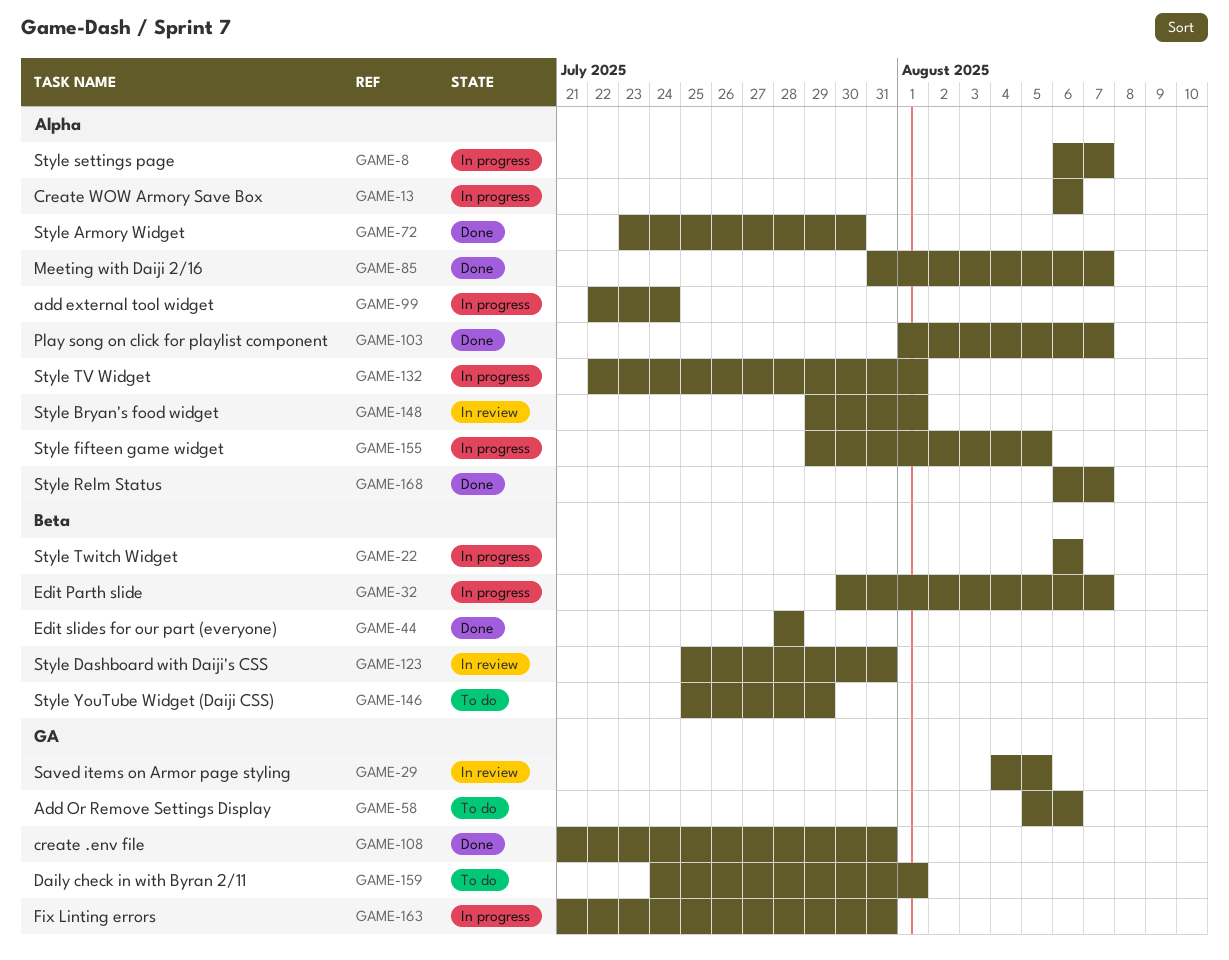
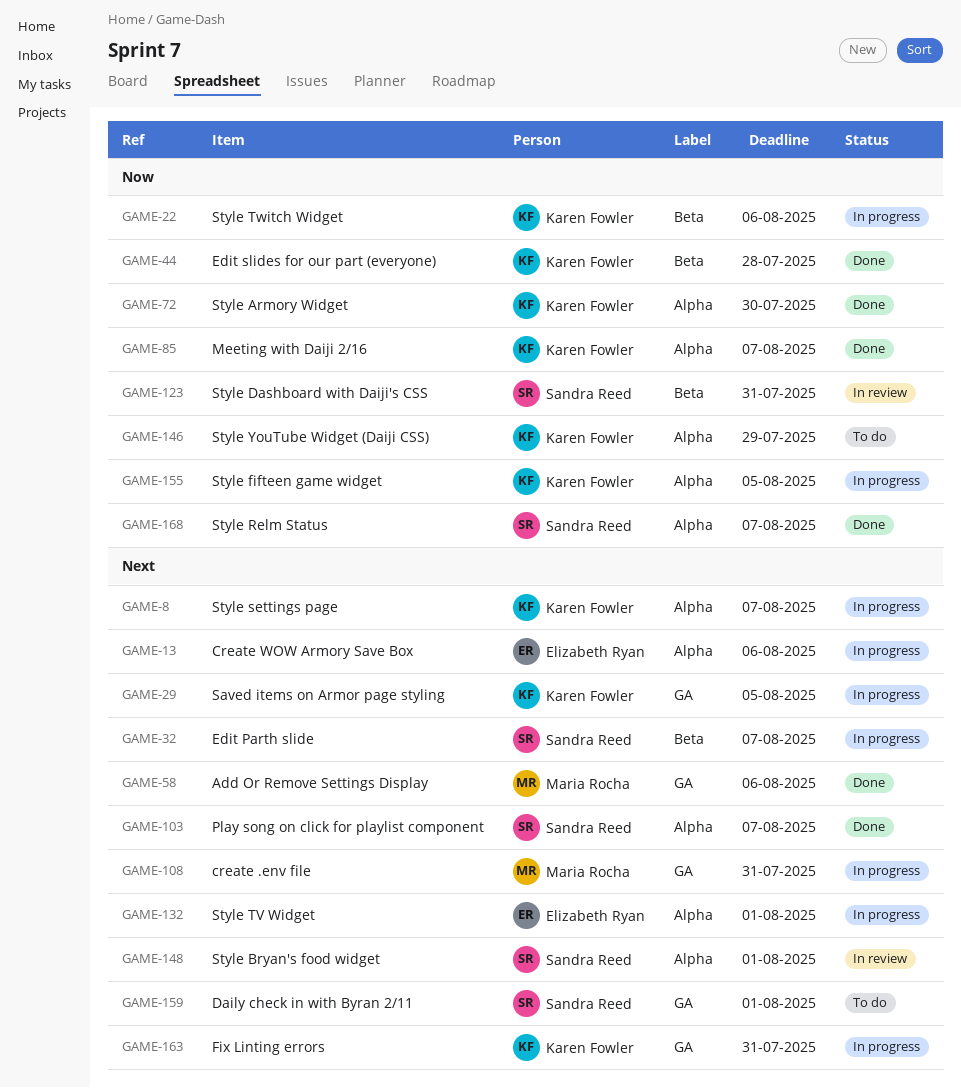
GAME-29, status: In review -> In progress
GAME-58, status: To do -> Done
GAME-99: present -> none
GAME-108, status: Done -> In progress
GAME-146, label: Beta -> Alpha

